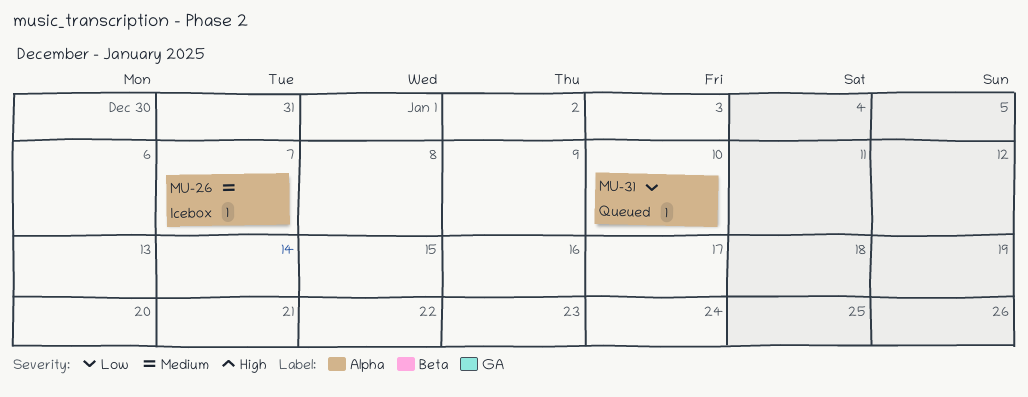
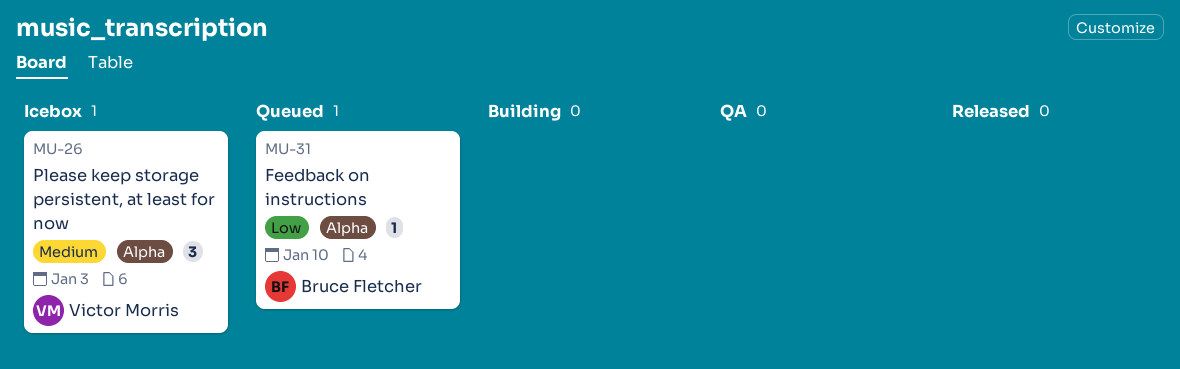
MU-26, estimate: 1 -> 3
MU-26, due: Jan 7 -> Jan 3

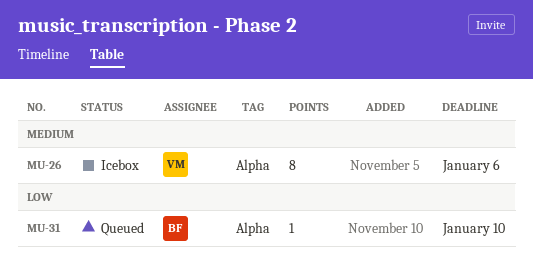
MU-26, estimate: 3 -> 8
MU-26, due: Jan 3 -> Jan 6

